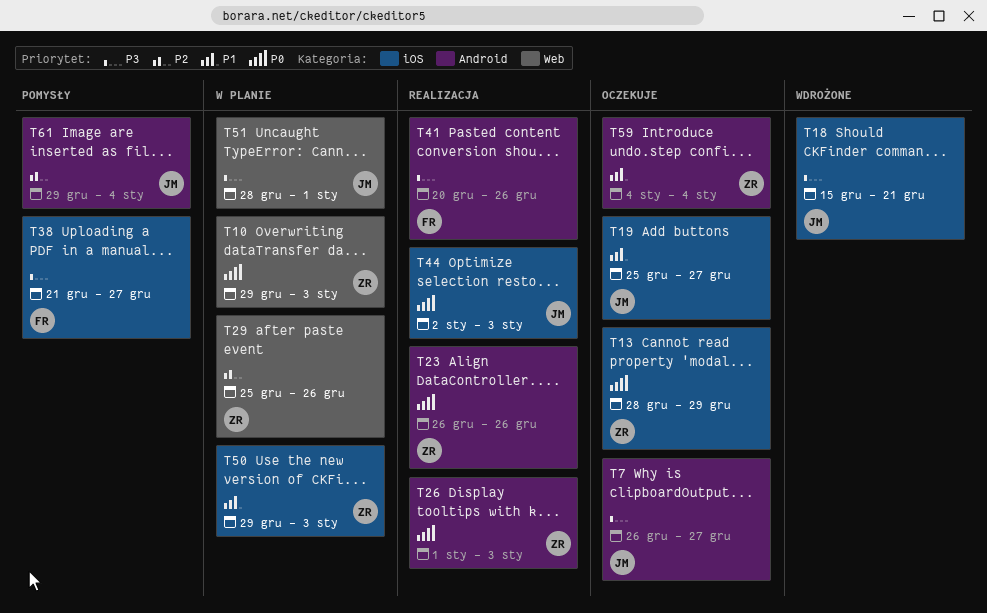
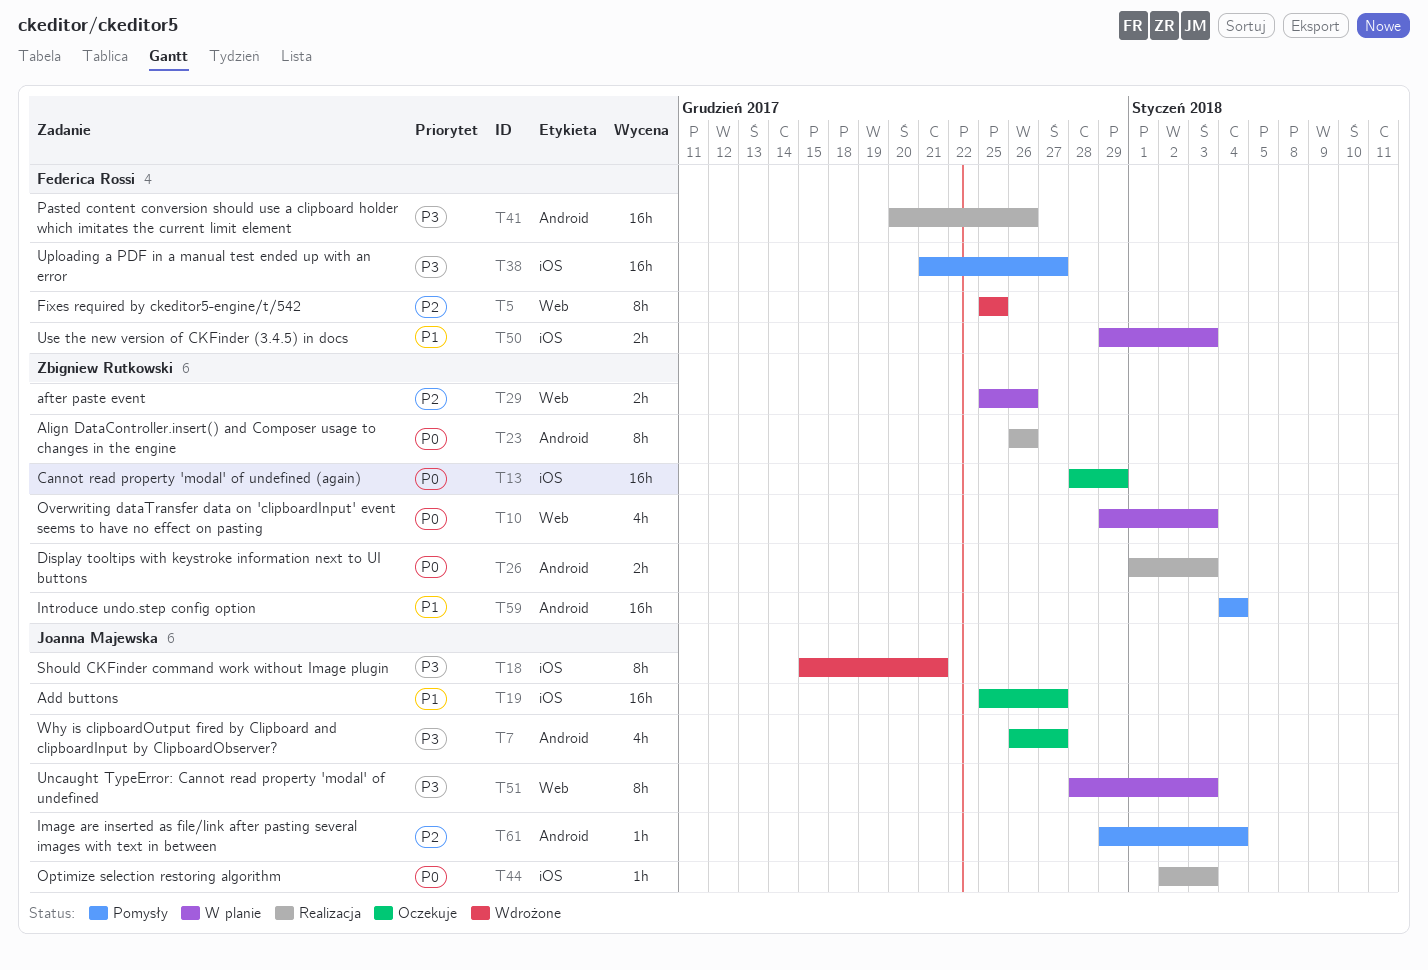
T5: none -> present
T50, owner: Zbigniew Rutkowski -> Federica Rossi
T51, due: Jan 1 -> Jan 3
T59, status: Oczekuje -> Pomysły

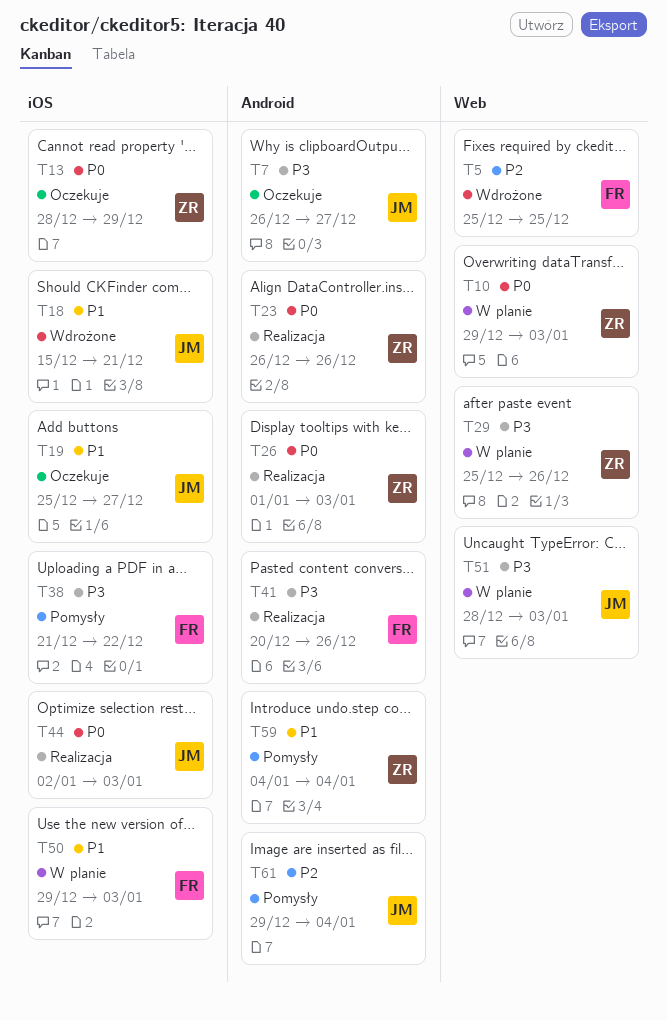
T18, priority: P3 -> P1
T29, priority: P2 -> P3
T38, due: Dec 27 -> Dec 22

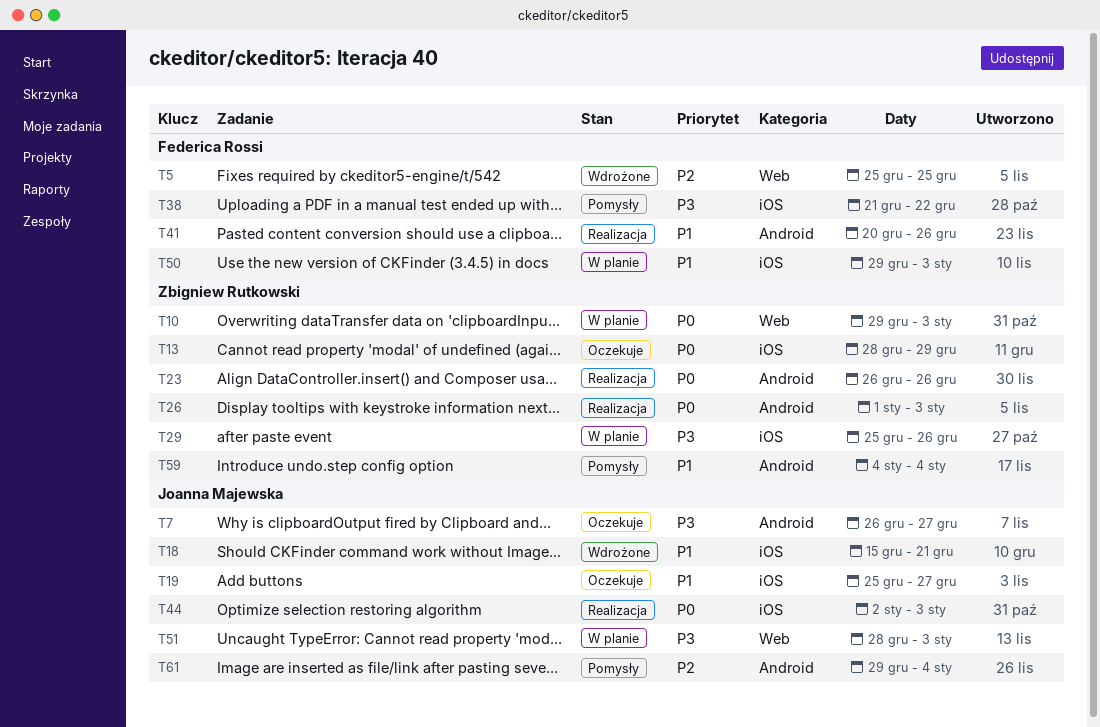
T29, label: Web -> iOS
T41, priority: P3 -> P1

